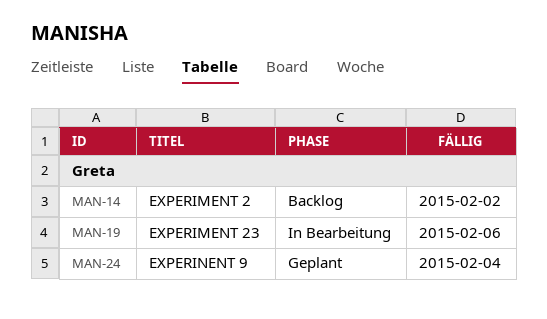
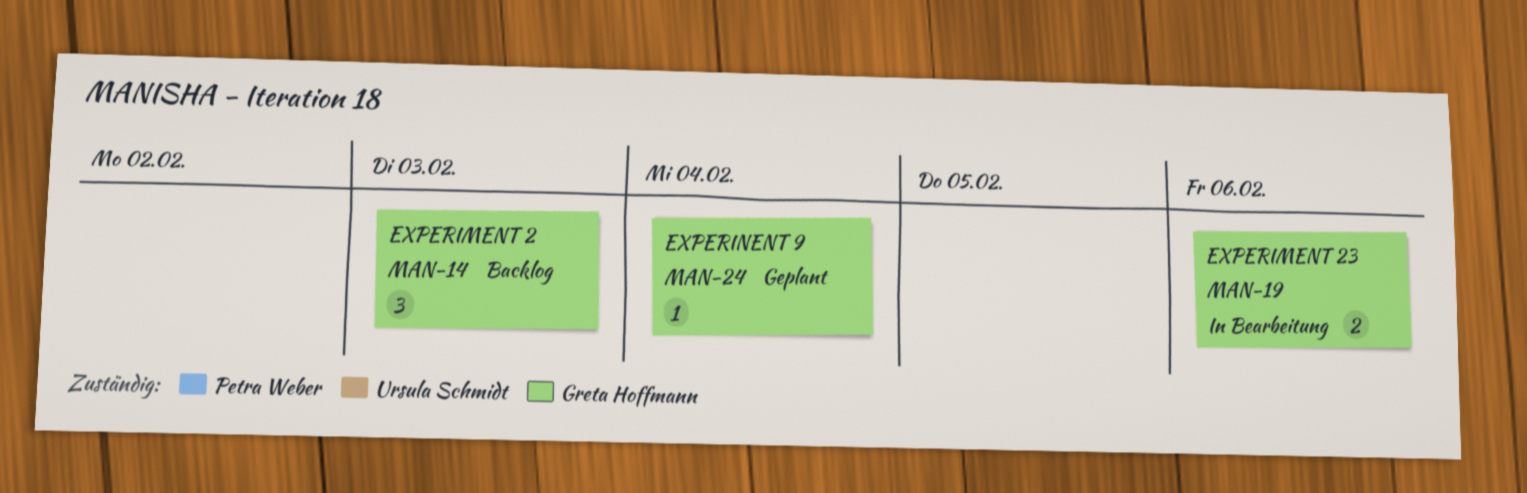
MAN-14, due: Feb 2 -> Feb 3

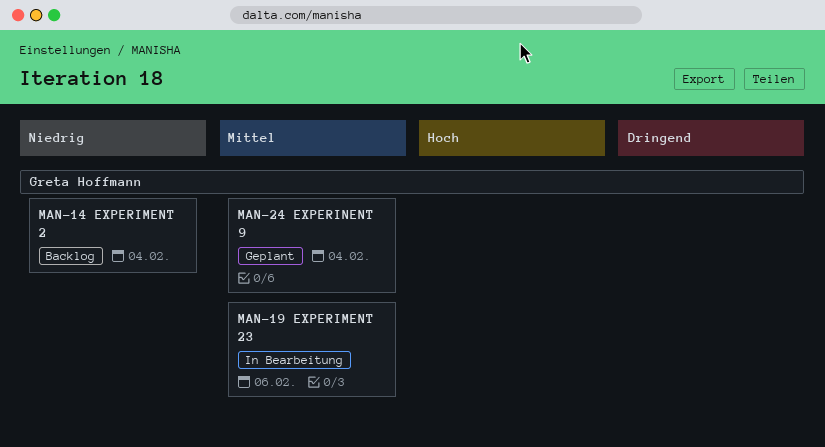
MAN-14, due: Feb 3 -> Feb 4

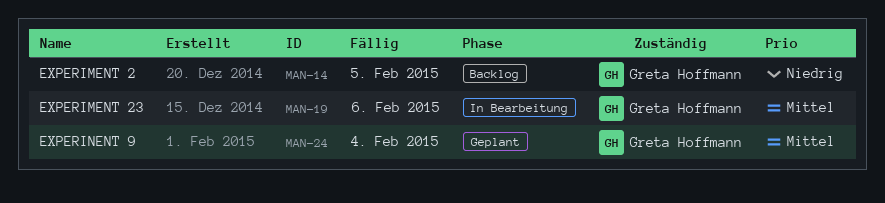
MAN-14, due: Feb 4 -> Feb 5

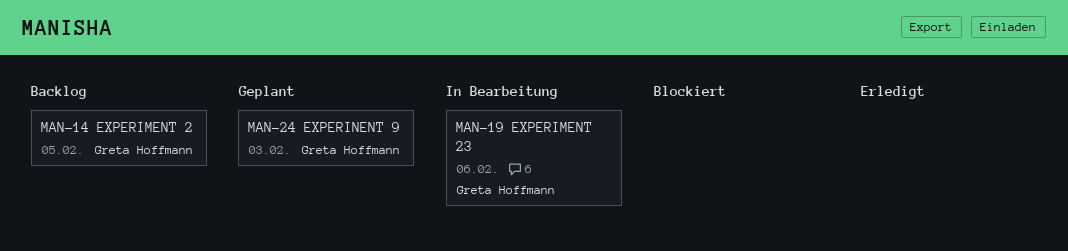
MAN-24, due: Feb 4 -> Feb 3

